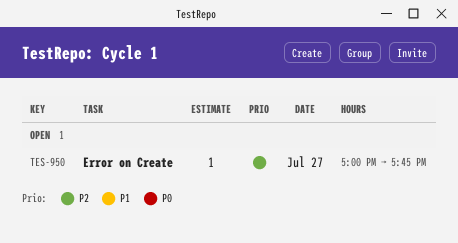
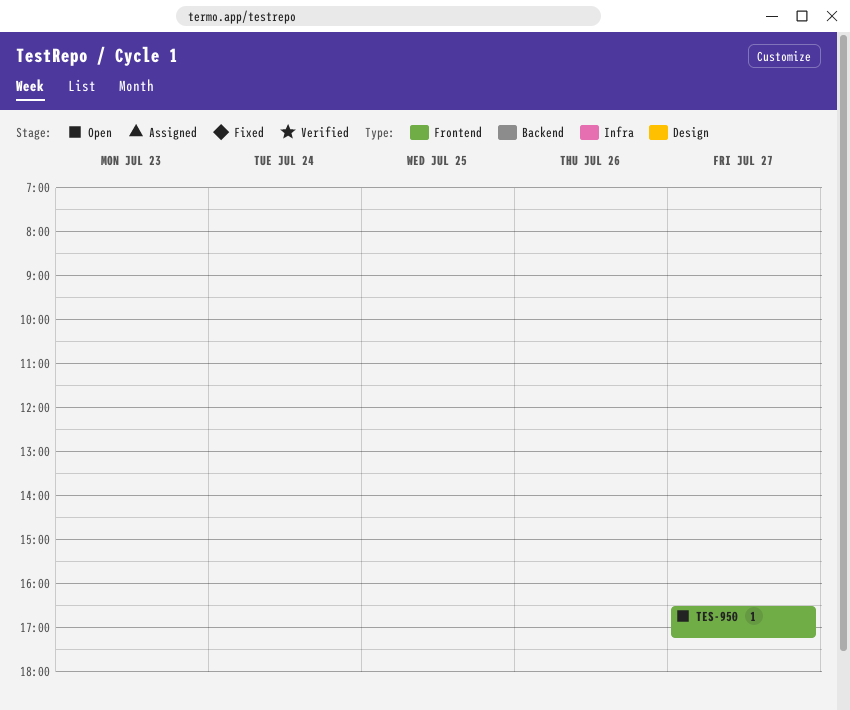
TES-950, begins: 17:00 -> 16:30
TES-950, ends: 17:45 -> 17:15

